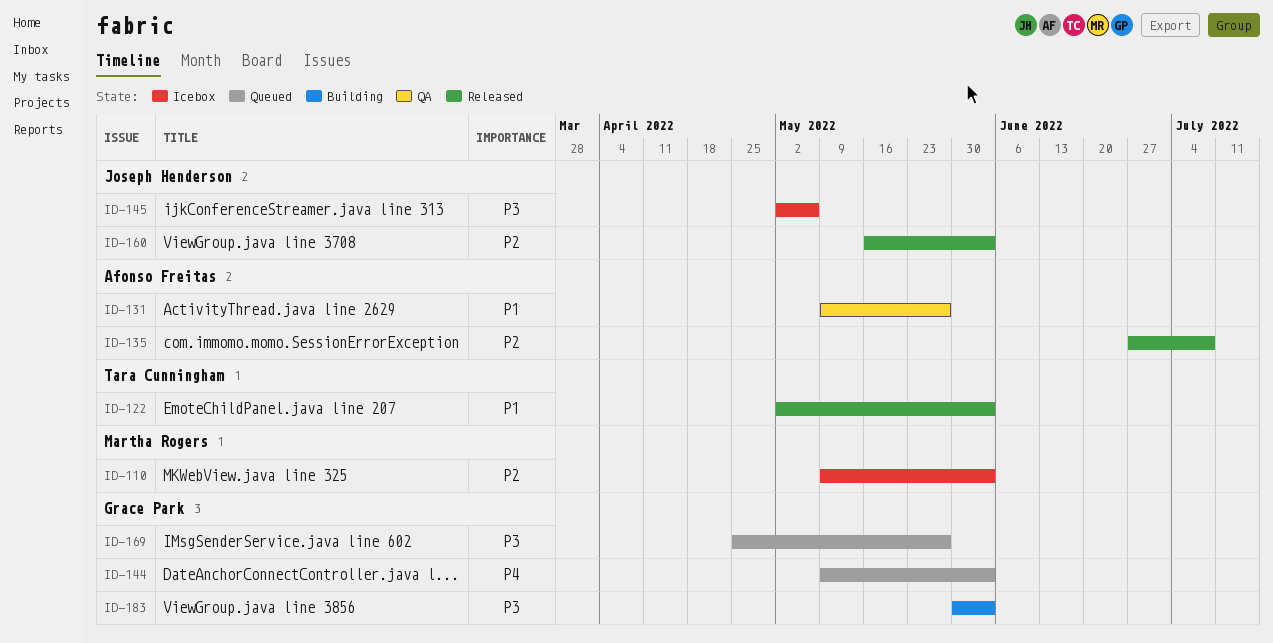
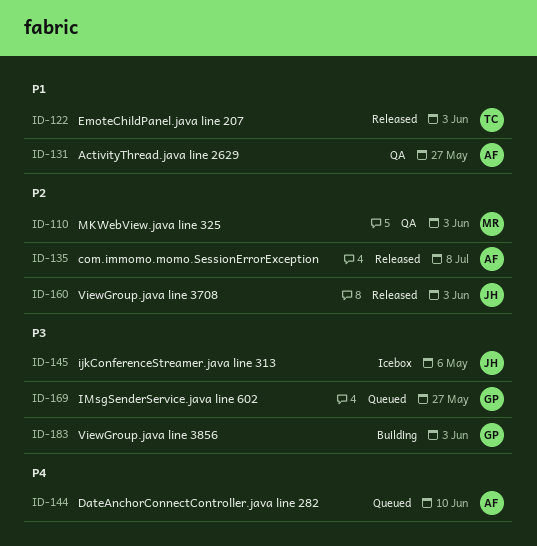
ID-110, status: Icebox -> QA
ID-144, owner: Grace Park -> Afonso Freitas
ID-144, due: Jun 3 -> Jun 10

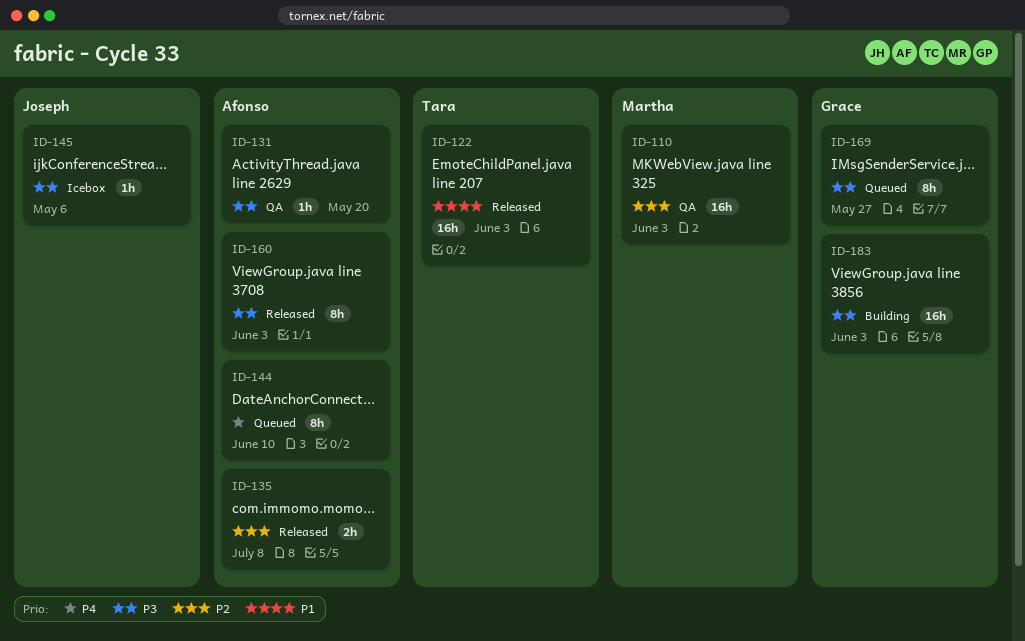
ID-131, priority: P1 -> P3
ID-131, due: May 27 -> May 20
ID-160, owner: Joseph -> Afonso
ID-160, priority: P2 -> P3

